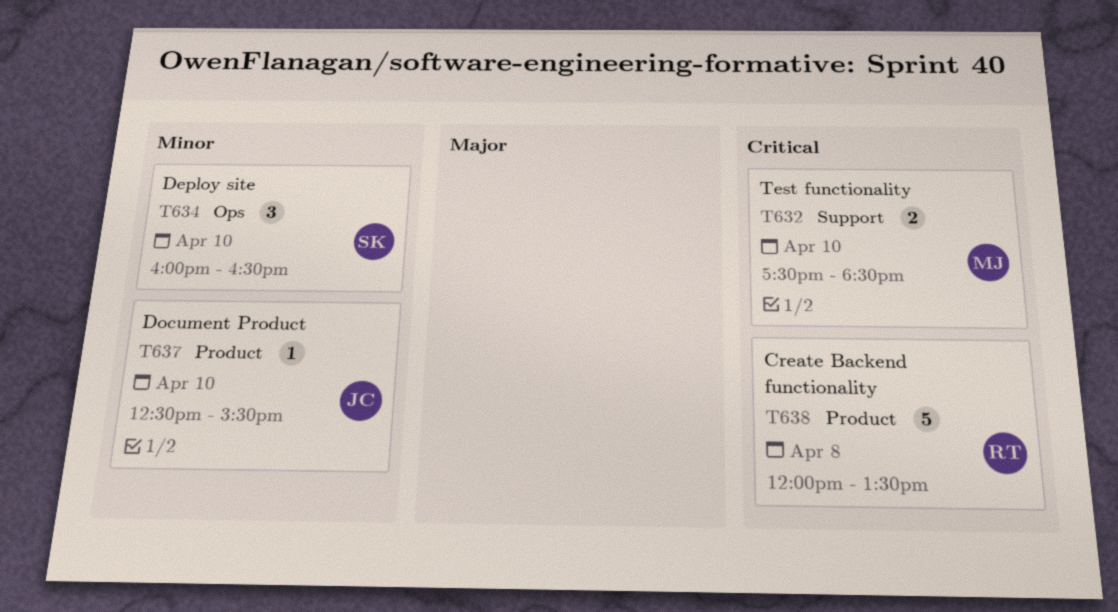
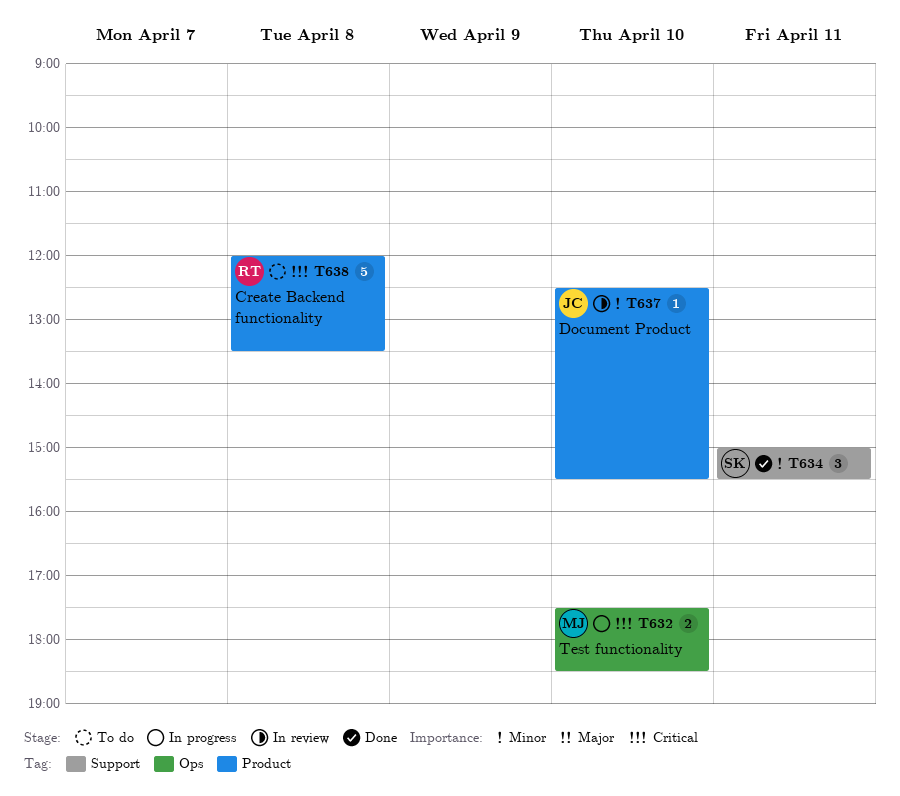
T632, label: Support -> Ops
T634, label: Ops -> Support
T634, day: Apr 10 -> Apr 11
T634, begins: 16:00 -> 15:00
T634, ends: 16:30 -> 15:30

